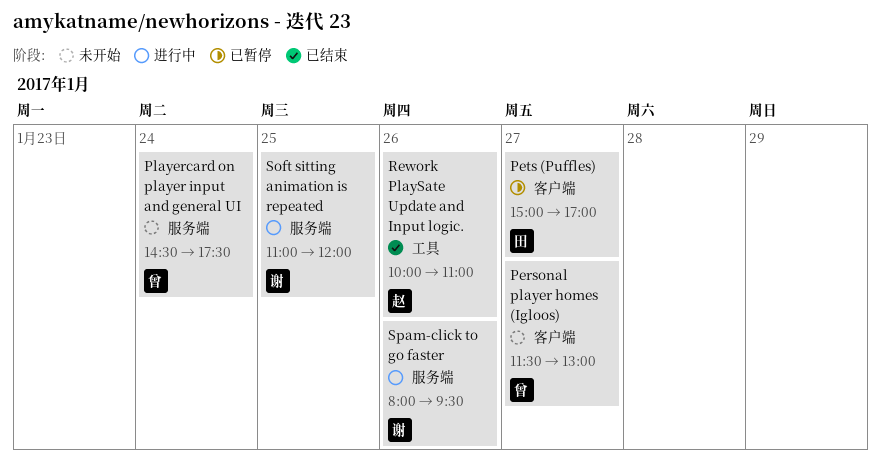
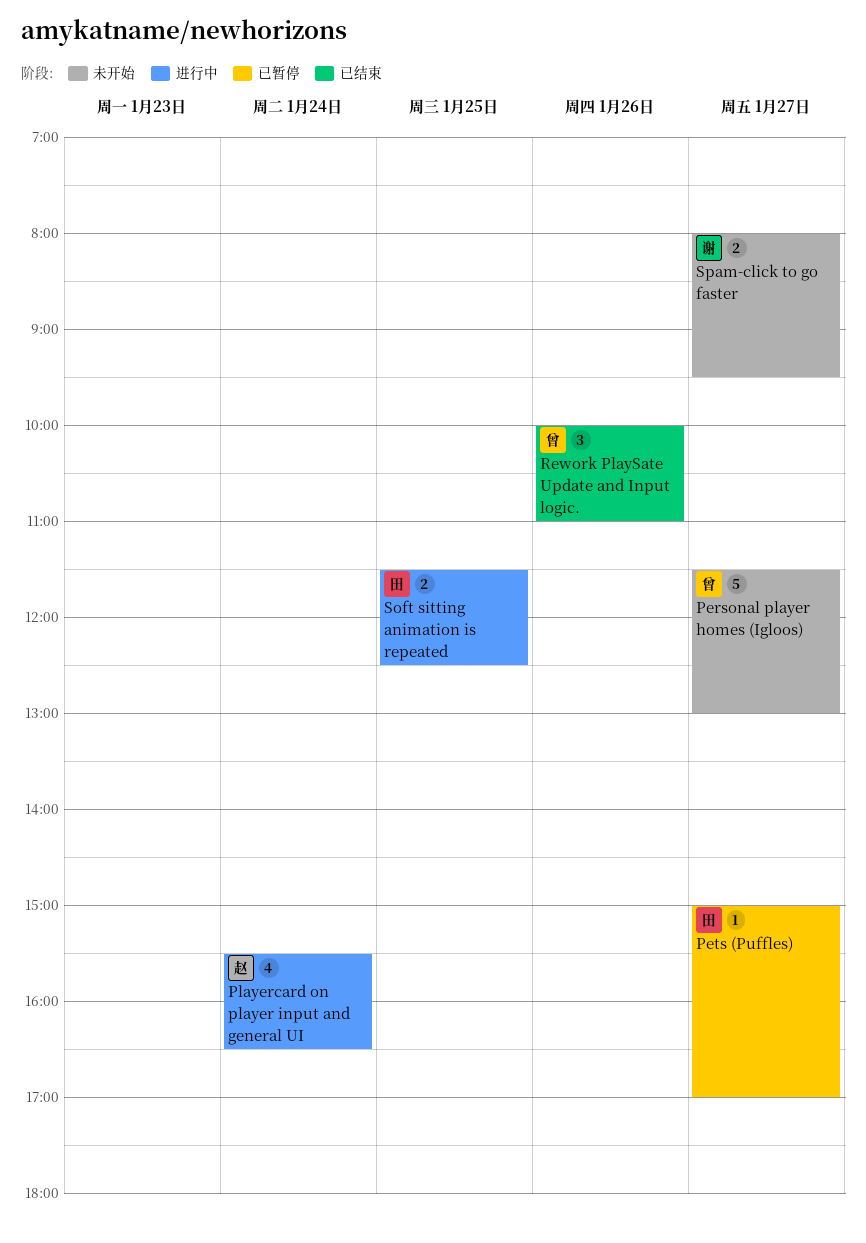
Playercard on player input and general UI, status: 未开始 -> 进行中
Playercard on player input and general UI, owner: 曾 -> 赵
Playercard on player input and general UI, begins: 14:30 -> 15:30
Playercard on player input and general UI, ends: 17:30 -> 16:30
Rework PlaySate Update and Input logic., owner: 赵 -> 曾
Soft sitting animation is repeated, owner: 谢 -> 田
Soft sitting animation is repeated, begins: 11:00 -> 11:30
Soft sitting animation is repeated, ends: 12:00 -> 12:30
Spam-click to go faster, status: 进行中 -> 未开始
Spam-click to go faster, day: Jan 26 -> Jan 27

